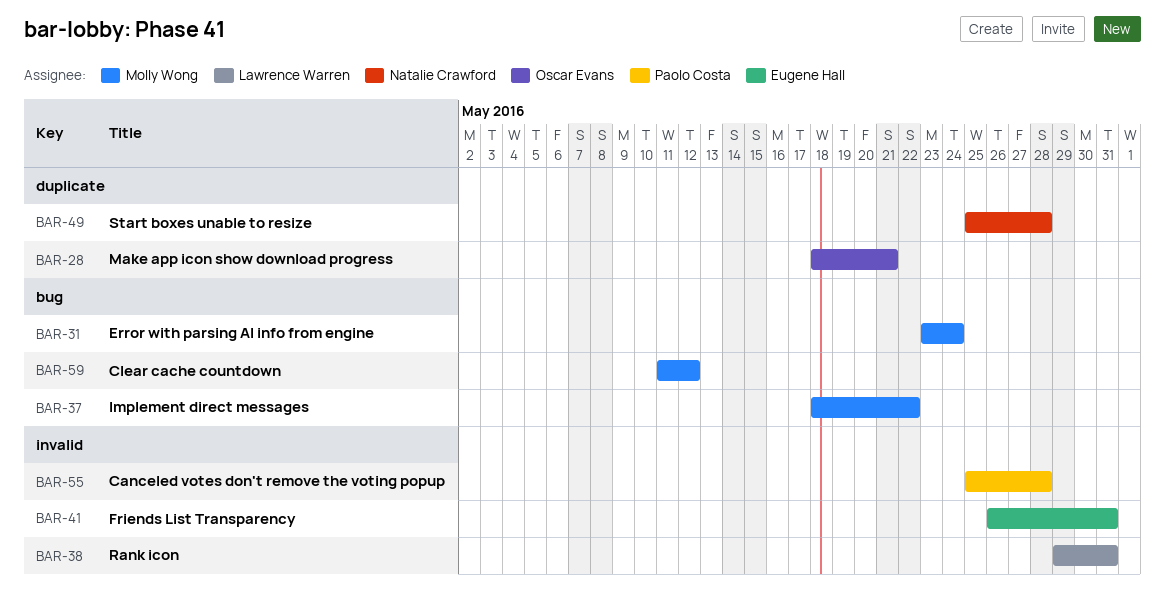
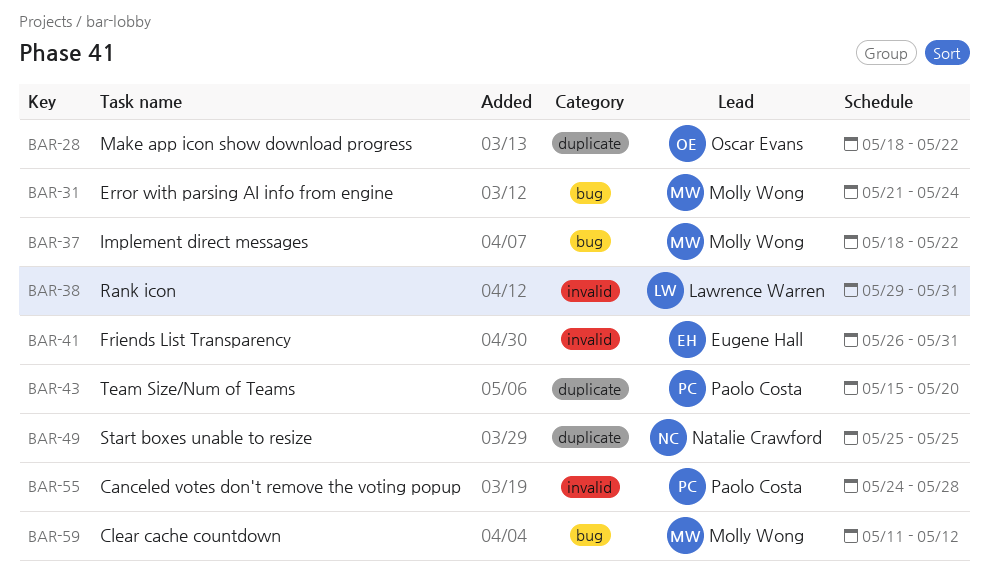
BAR-28, due: May 21 -> May 22
BAR-31, start: May 23 -> May 21
BAR-43: none -> present
BAR-49, due: May 28 -> May 25
BAR-55, start: May 25 -> May 24

